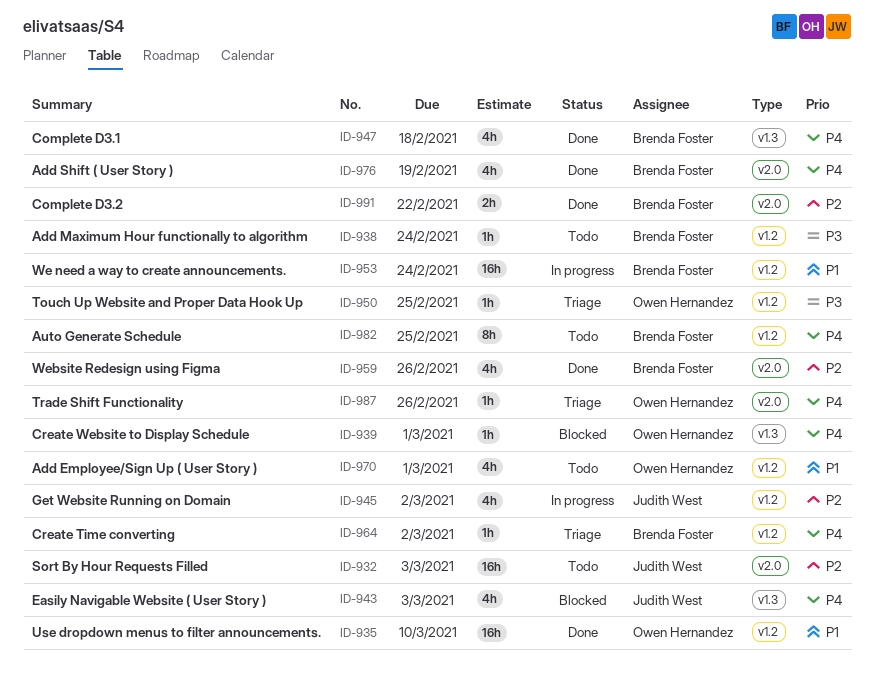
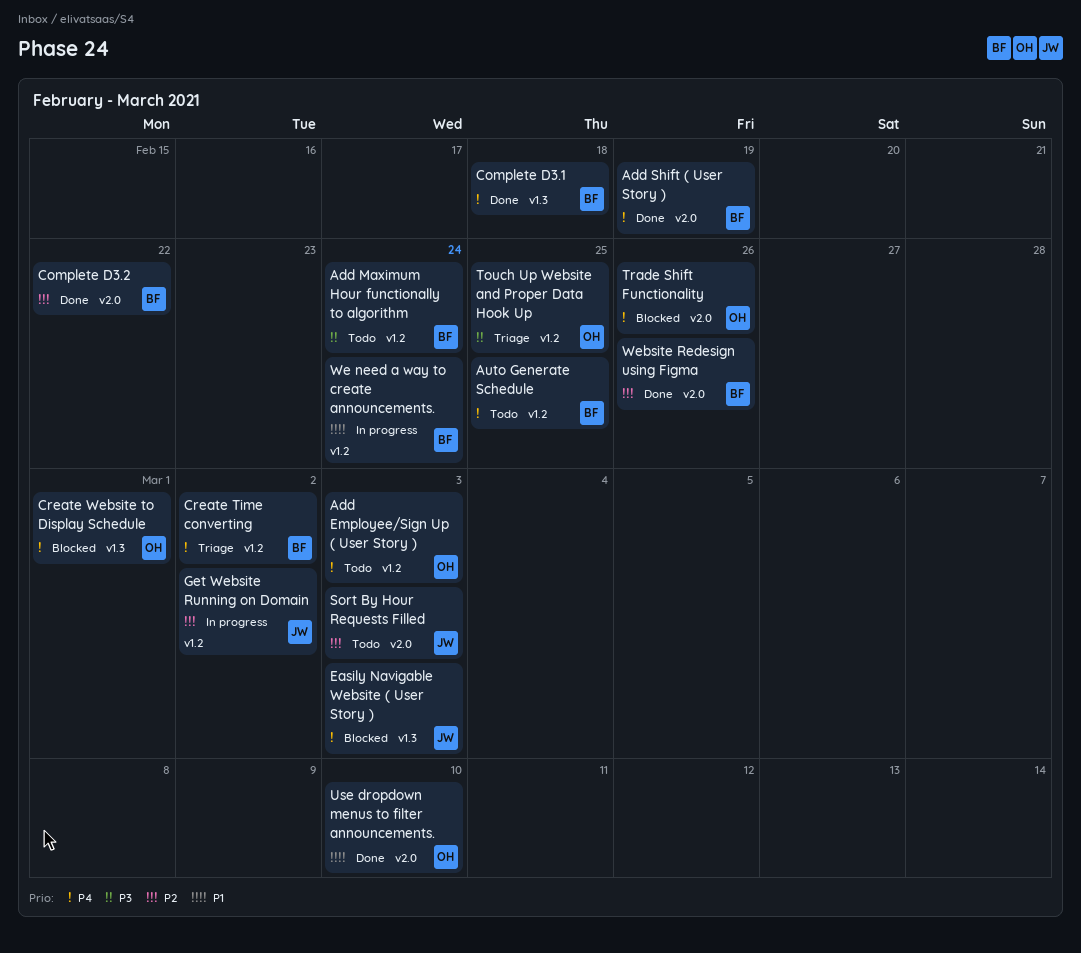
Add Employee/Sign Up ( User Story ), priority: P1 -> P4
Add Employee/Sign Up ( User Story ), due: Mar 1 -> Mar 3
Trade Shift Functionality, status: Triage -> Blocked
Use dropdown menus to filter announcements., label: v1.2 -> v2.0

